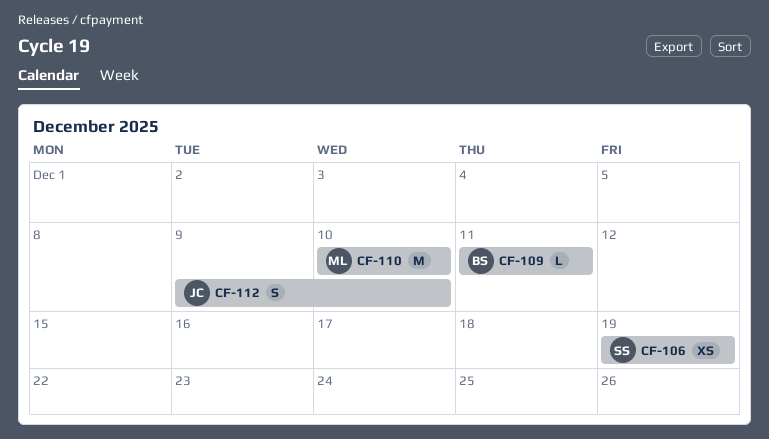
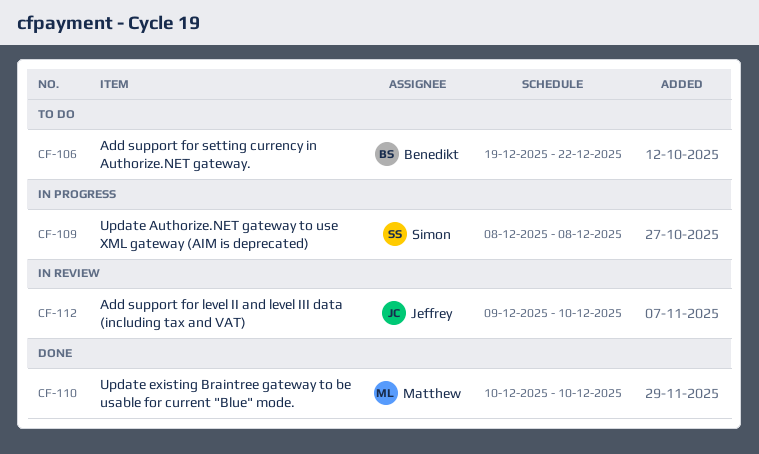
CF-106, owner: Simon -> Benedikt
CF-106, due: Dec 19 -> Dec 22
CF-109, owner: Benedikt -> Simon
CF-109, start: Dec 11 -> Dec 8
CF-109, due: Dec 11 -> Dec 8

